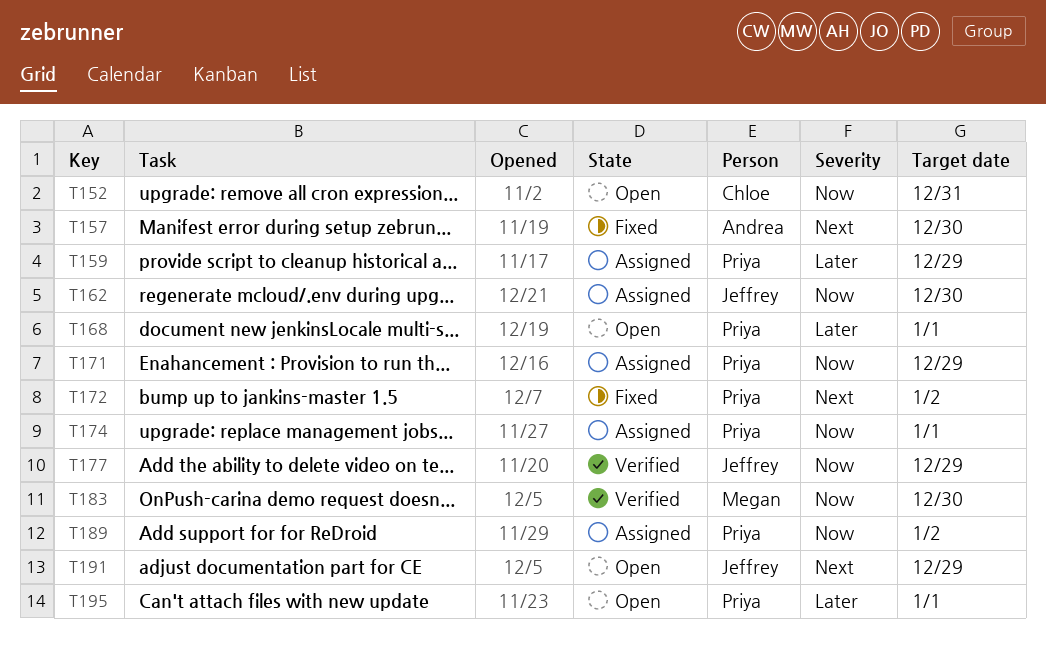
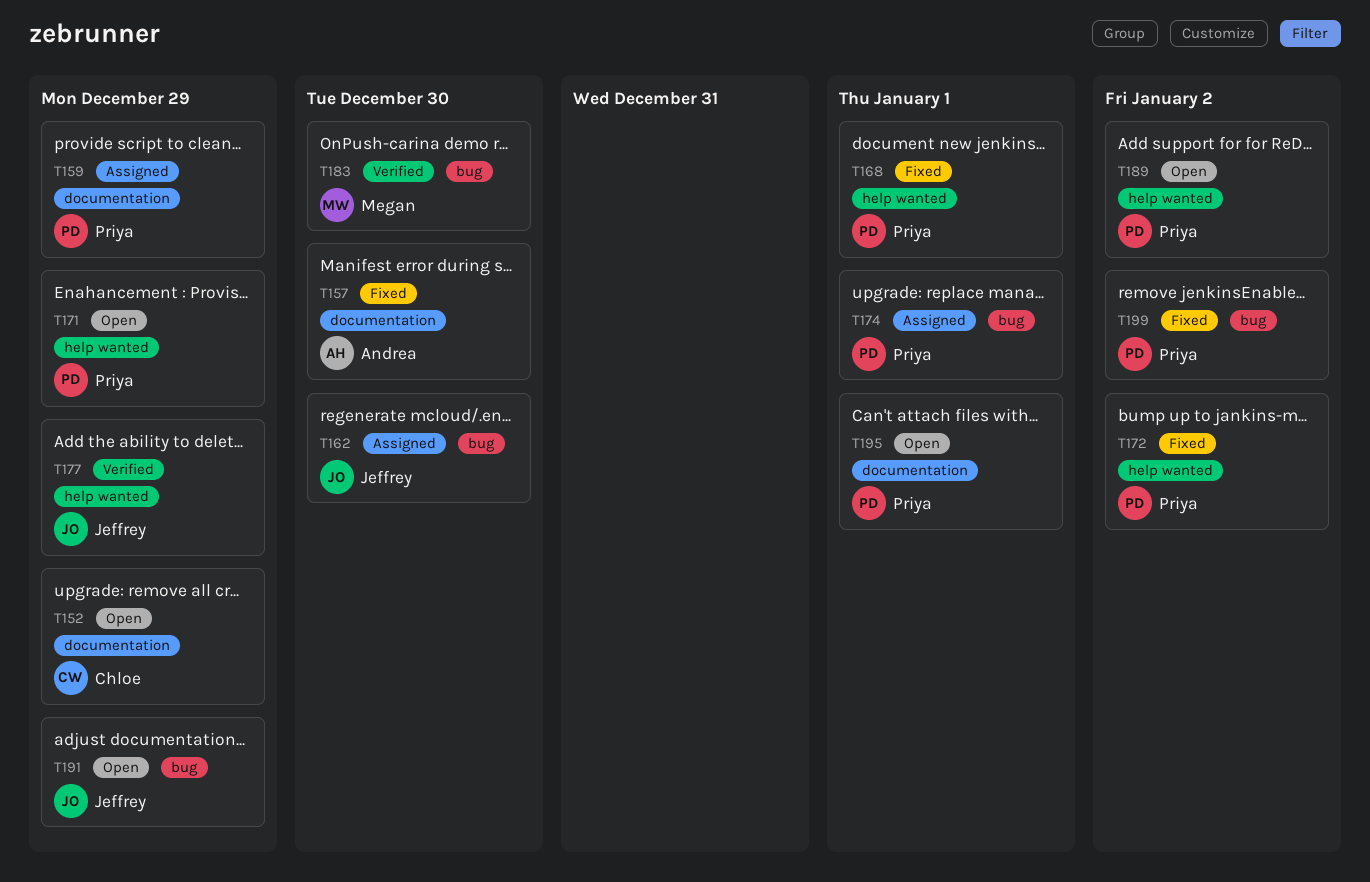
T152, due: Dec 31 -> Dec 29
T168, status: Open -> Fixed
T171, status: Assigned -> Open
T189, status: Assigned -> Open
T199: none -> present

